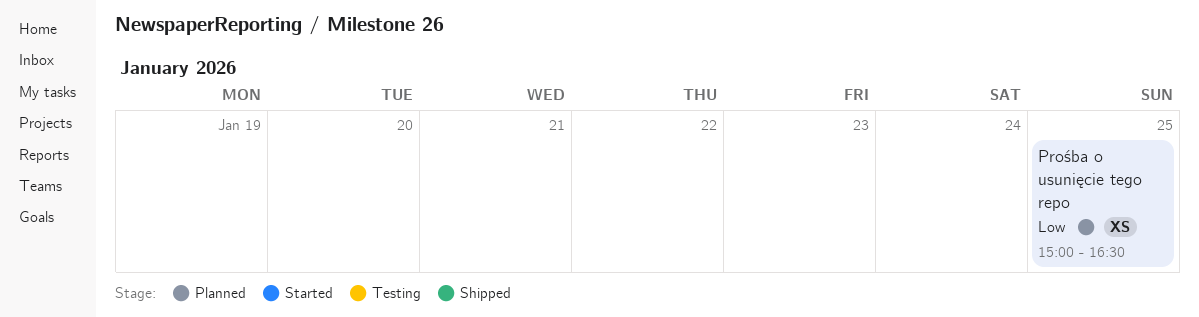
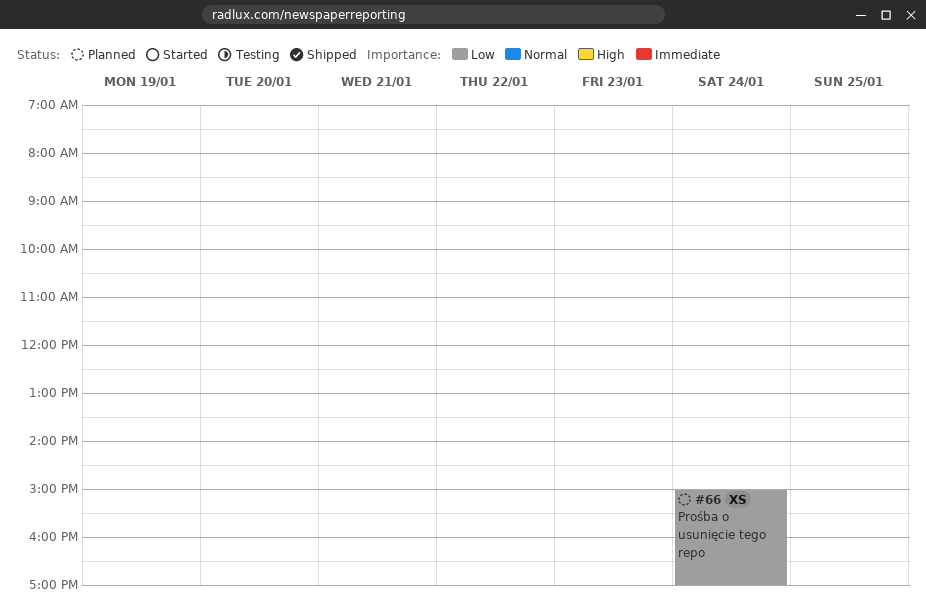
Prośba o usunięcie tego repo, day: Jan 25 -> Jan 24
Prośba o usunięcie tego repo, ends: 16:30 -> 17:00

